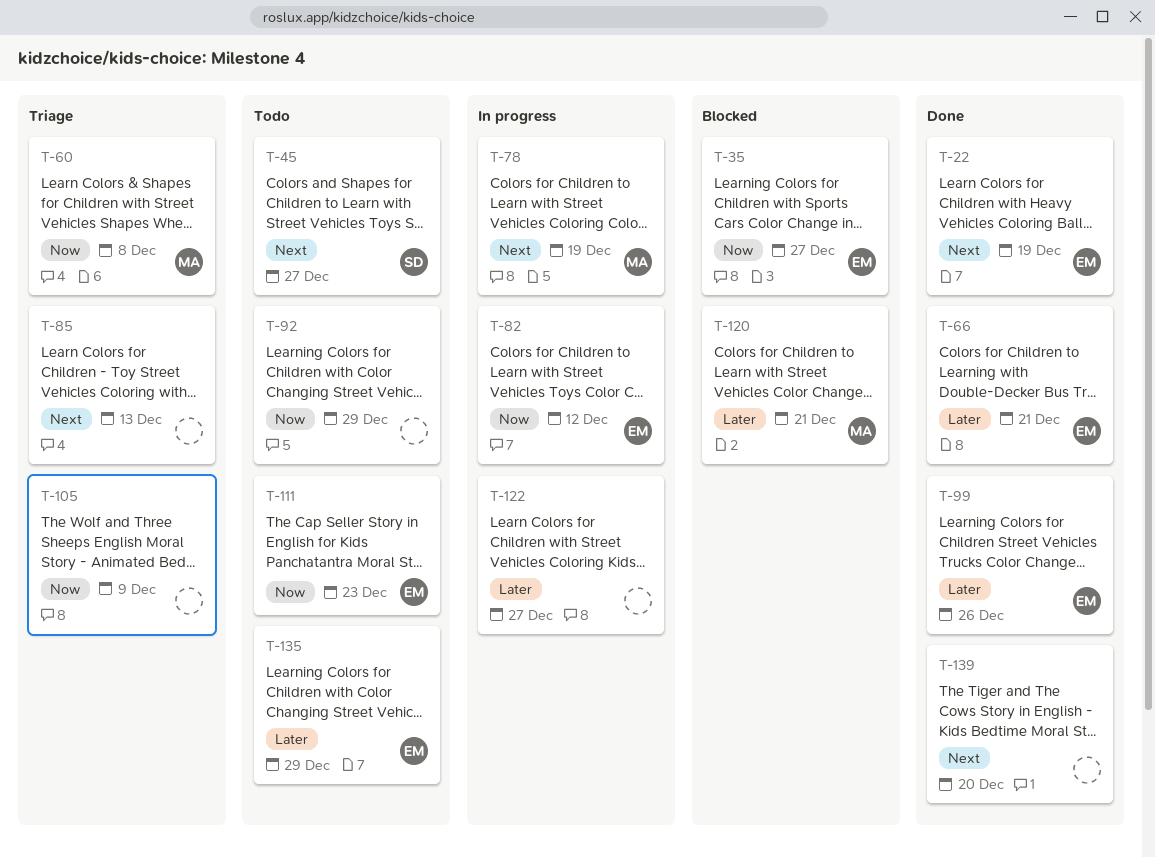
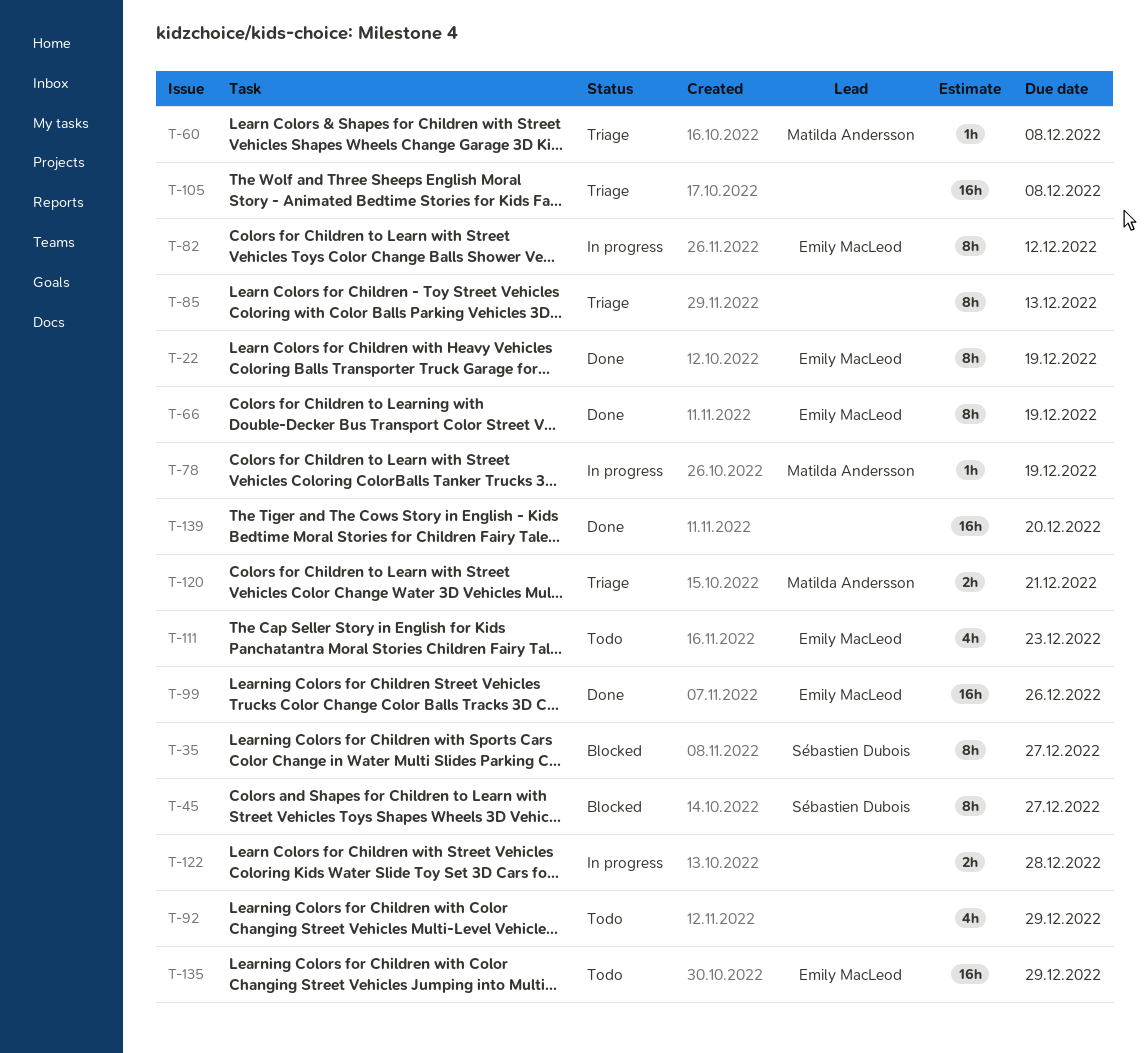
T-35, owner: Emily MacLeod -> Sébastien Dubois
T-45, status: Todo -> Blocked
T-66, due: Dec 21 -> Dec 19
T-105, due: Dec 9 -> Dec 8
T-120, status: Blocked -> Triage
T-122, due: Dec 27 -> Dec 28

